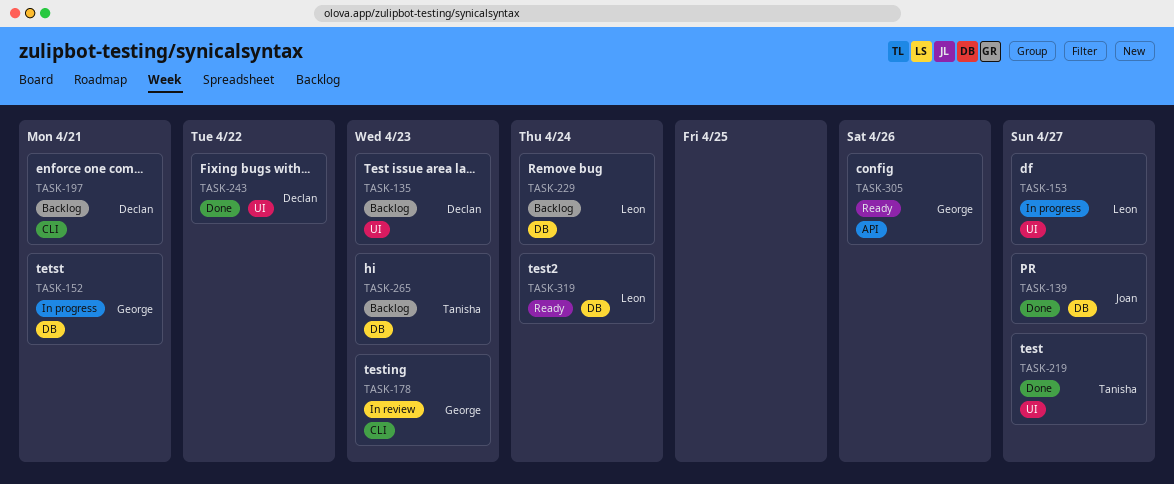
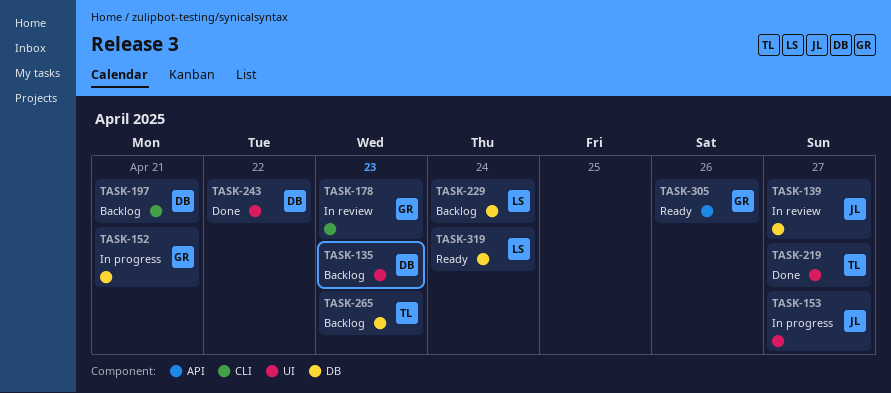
TASK-139, status: Done -> In review
TASK-153, owner: Leon -> Joan

